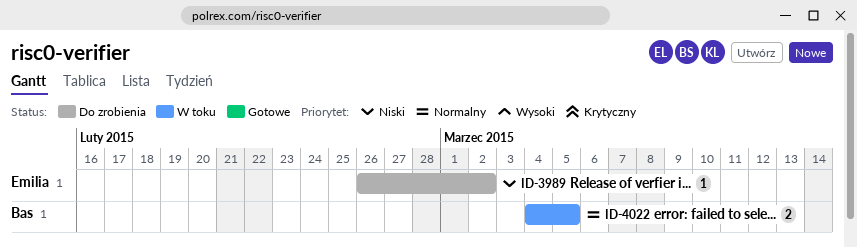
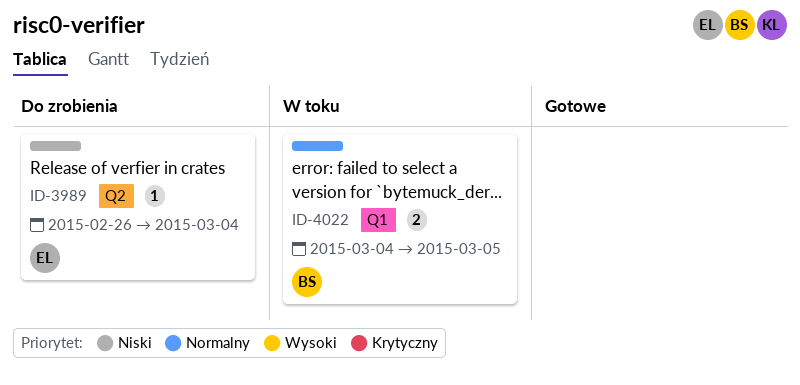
ID-3989, due: Mar 2 -> Mar 4

